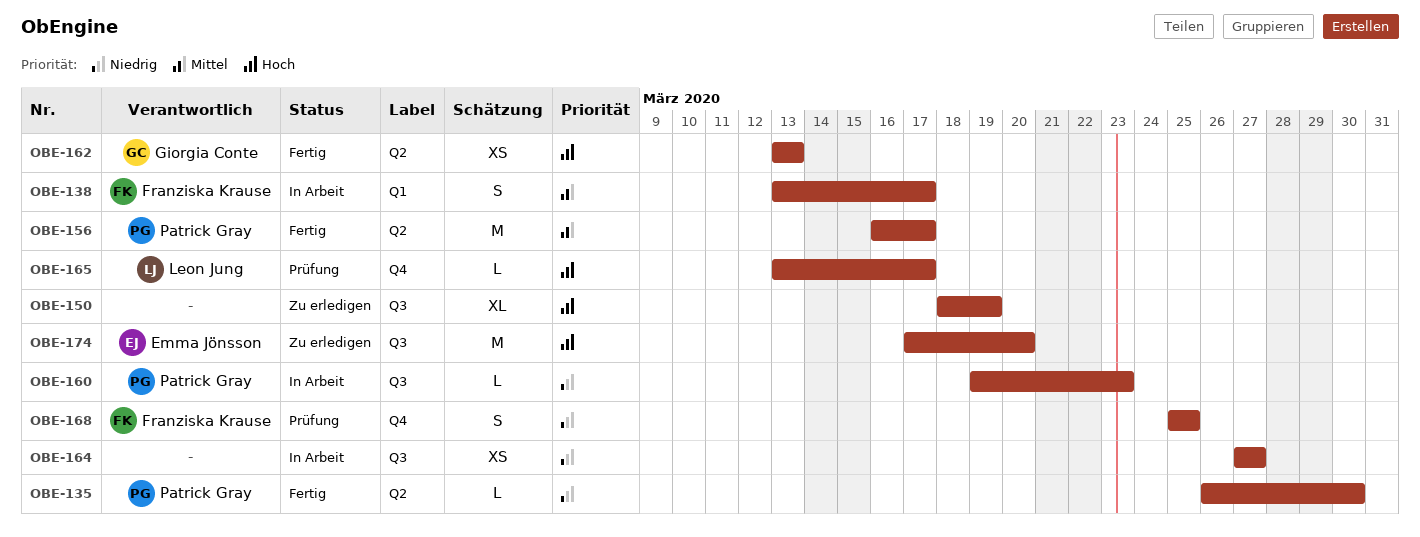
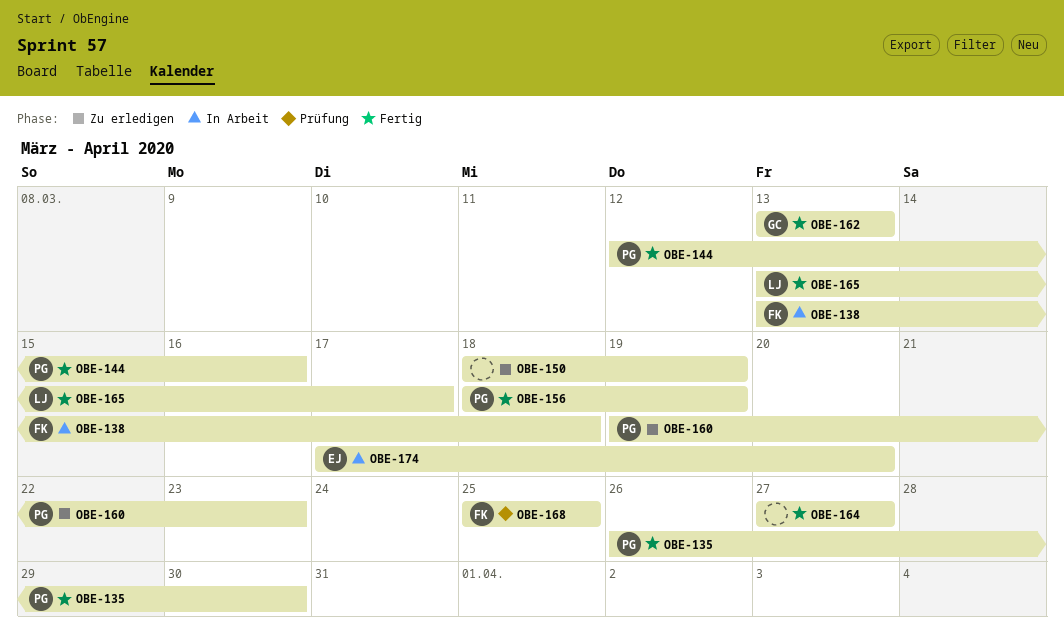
OBE-138, due: Mar 17 -> Mar 18
OBE-144: none -> present
OBE-156, start: Mar 16 -> Mar 18
OBE-156, due: Mar 17 -> Mar 19
OBE-160, status: In Arbeit -> Zu erledigen
OBE-164, status: In Arbeit -> Fertig
OBE-165, status: Prüfung -> Fertig
OBE-174, status: Zu erledigen -> In Arbeit

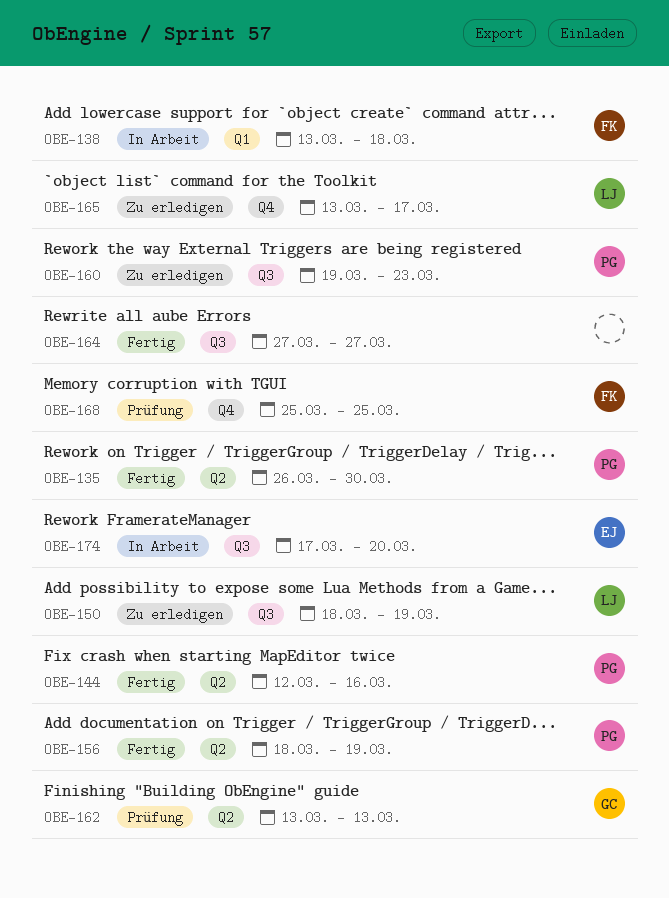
OBE-150, owner: none -> LJ
OBE-162, status: Fertig -> Prüfung
OBE-165, status: Fertig -> Zu erledigen

